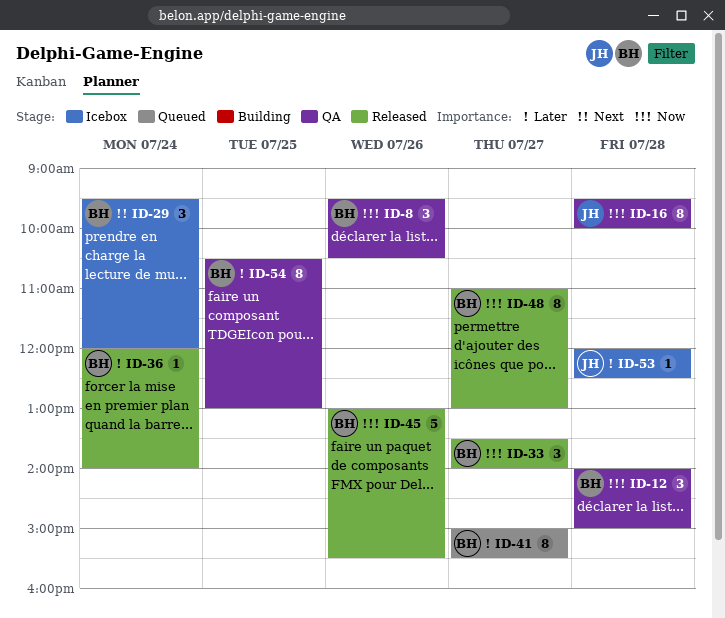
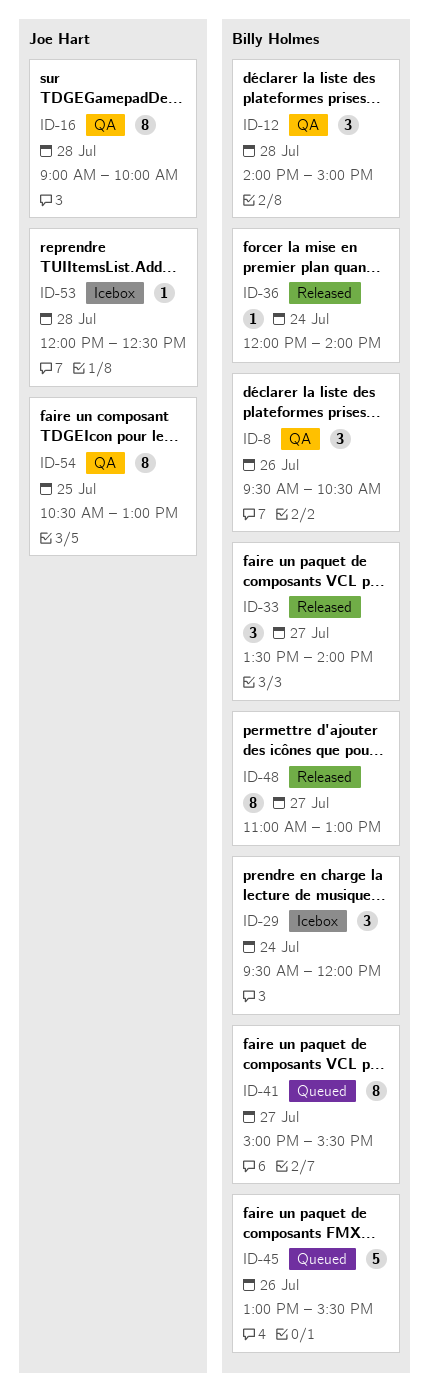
ID-16, begins: 09:30 -> 09:00
ID-45, status: Released -> Queued
ID-54, owner: Billy Holmes -> Joe Hart

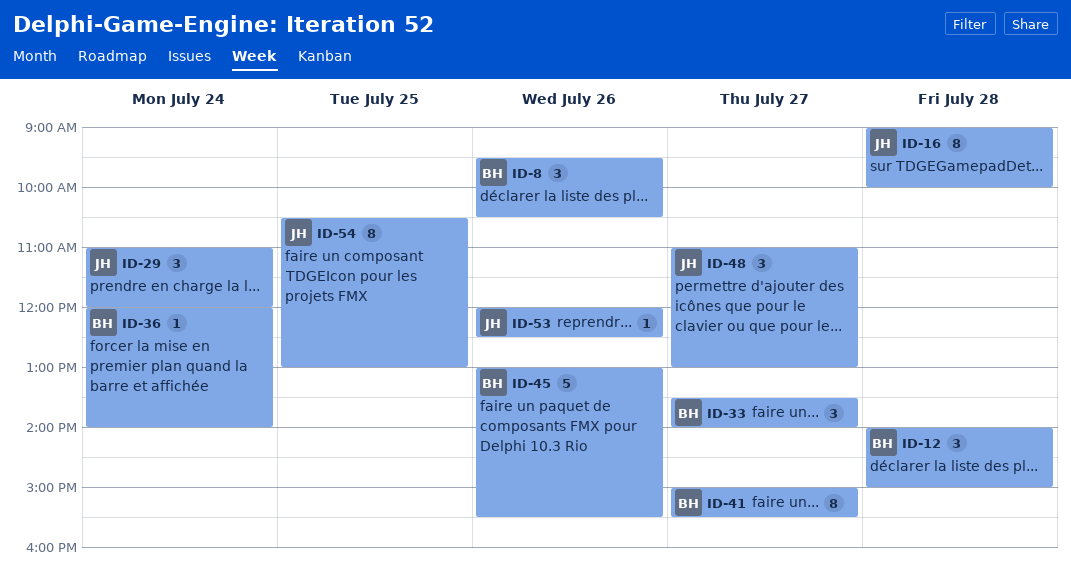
ID-29, owner: Billy Holmes -> Joe Hart
ID-29, begins: 09:30 -> 11:00
ID-48, owner: Billy Holmes -> Joe Hart
ID-48, estimate: 8 -> 3
ID-53, day: Jul 28 -> Jul 26

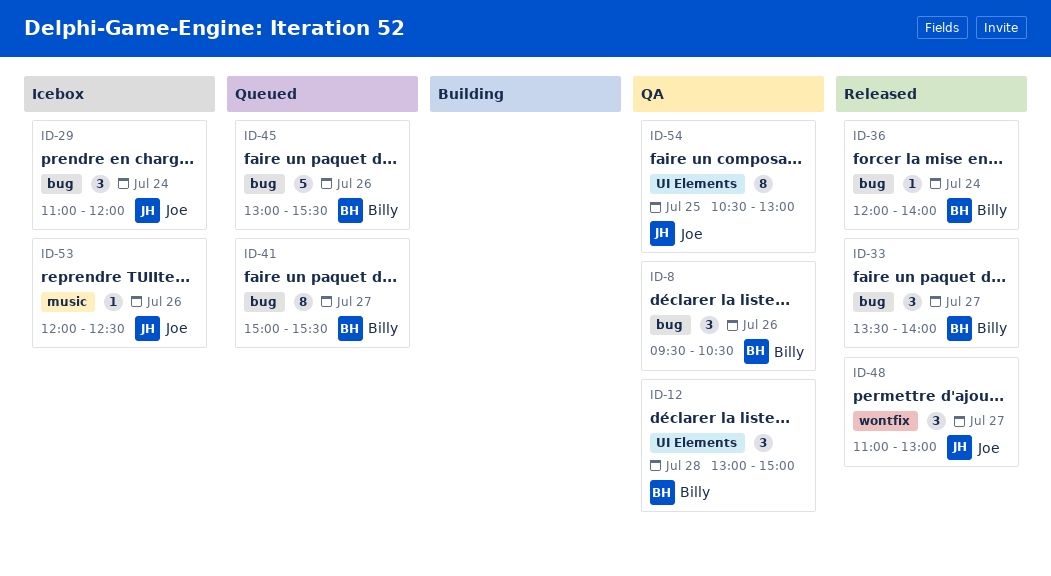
ID-12, begins: 14:00 -> 13:00
ID-16: present -> none

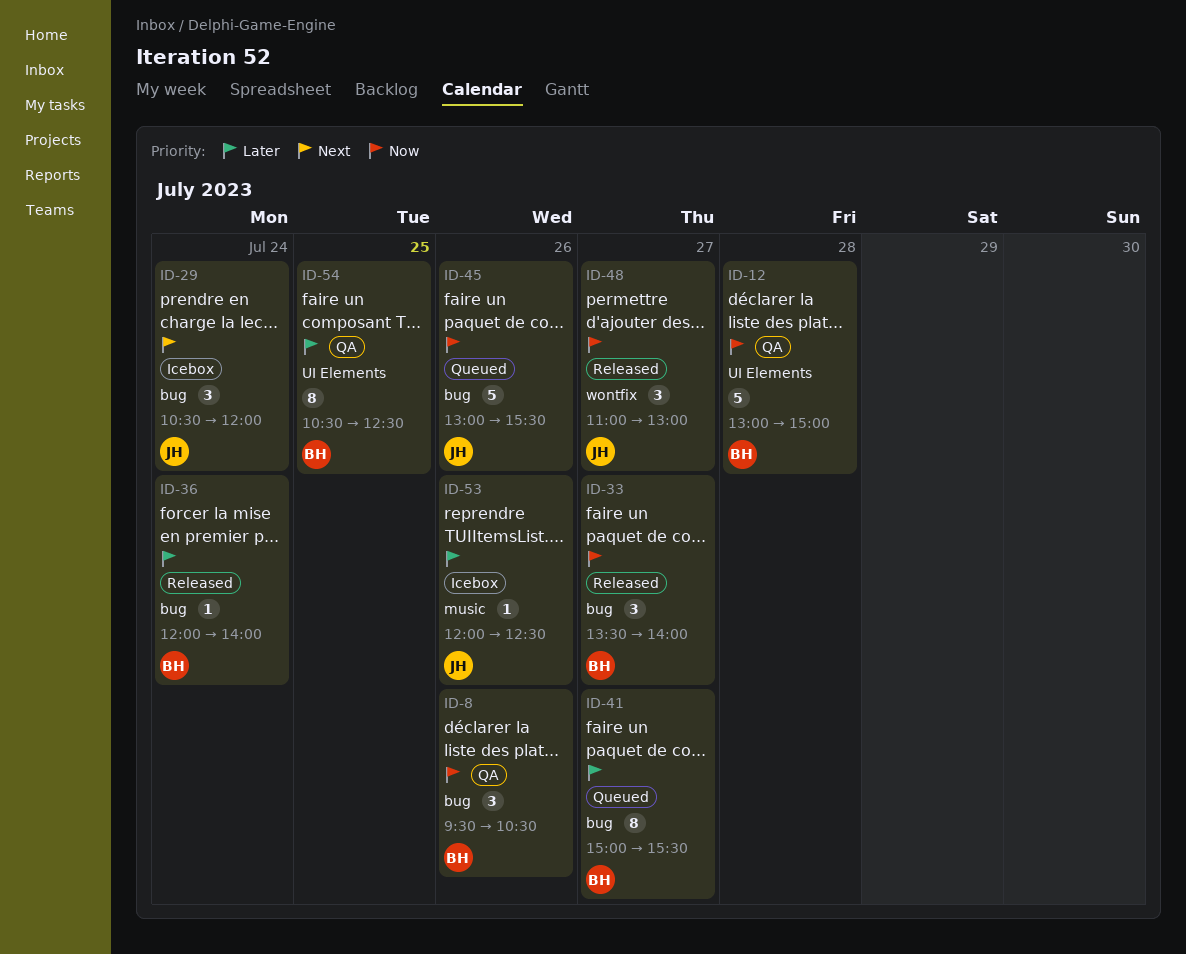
ID-12, estimate: 3 -> 5
ID-29, begins: 11:00 -> 10:30
ID-45, owner: Billy -> Joe
ID-54, owner: Joe -> Billy
ID-54, ends: 13:00 -> 12:30

